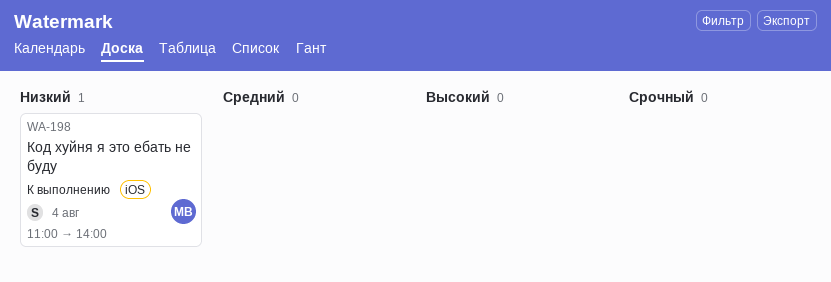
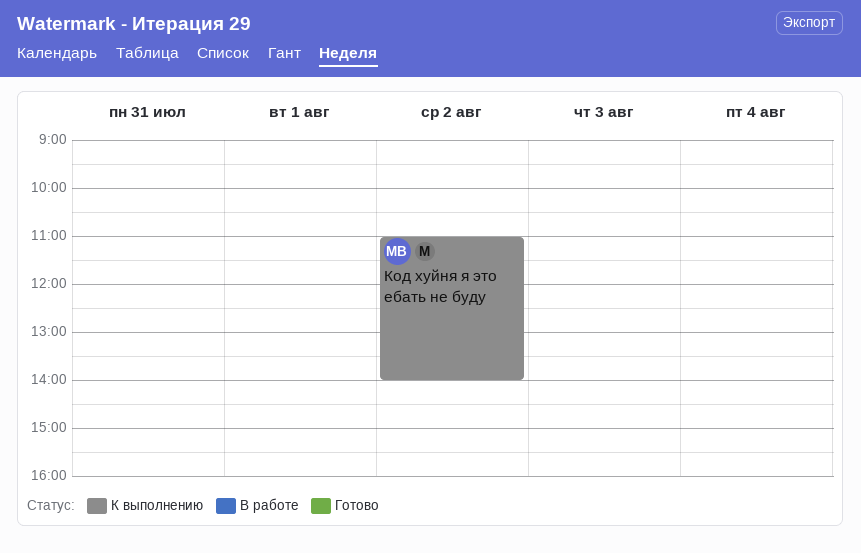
Код хуйня я это ебать не буду, estimate: S -> M
Код хуйня я это ебать не буду, day: Aug 4 -> Aug 2

